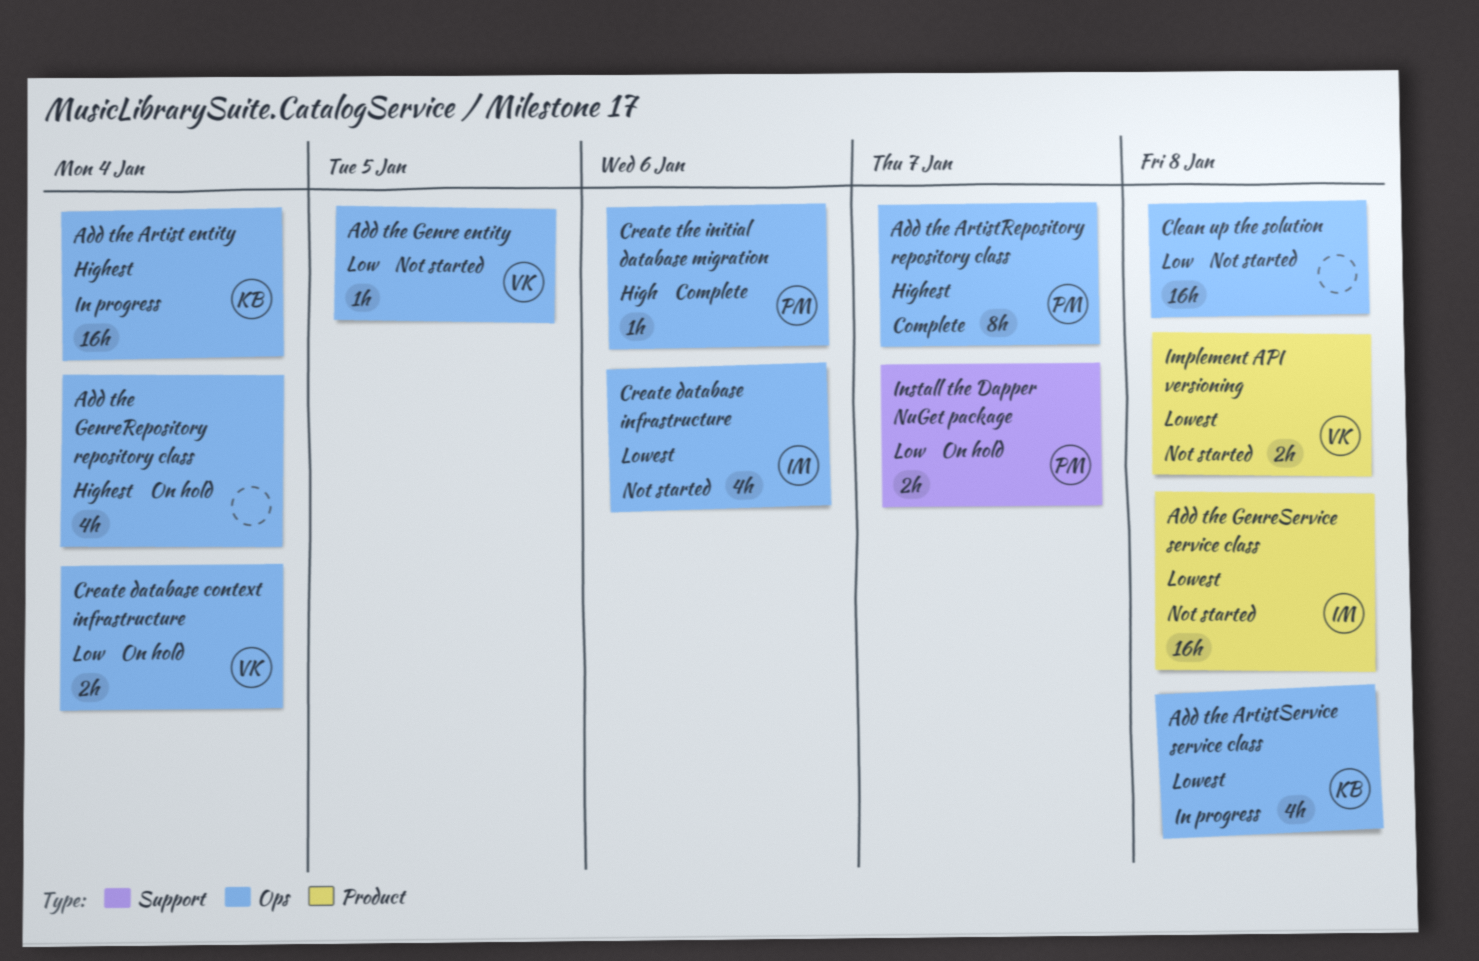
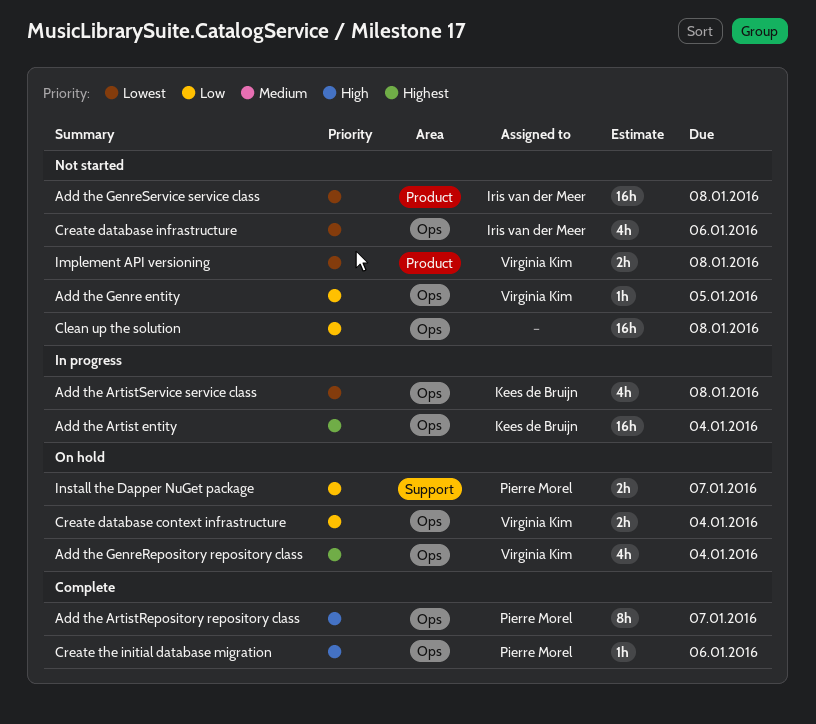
Add the ArtistRepository repository class, priority: Highest -> High
Add the GenreRepository repository class, owner: none -> Virginia Kim

